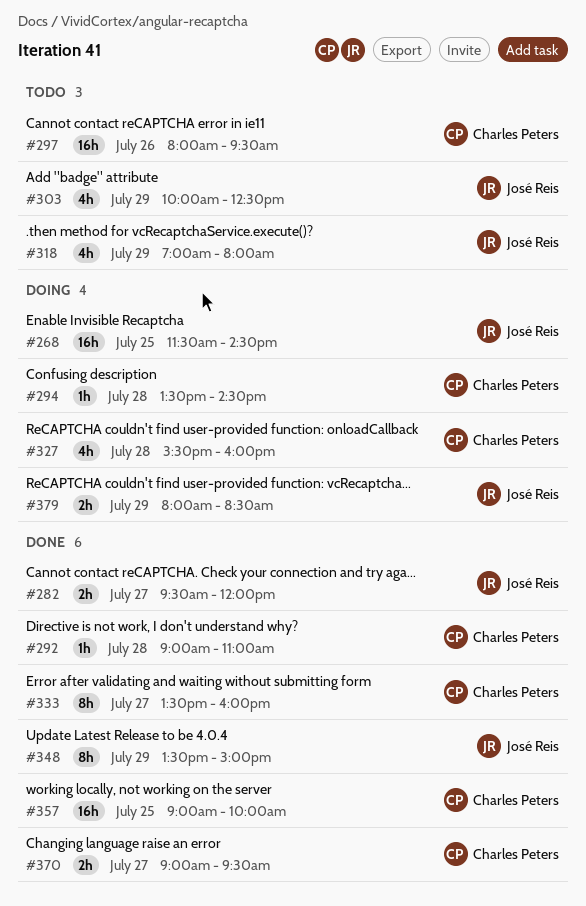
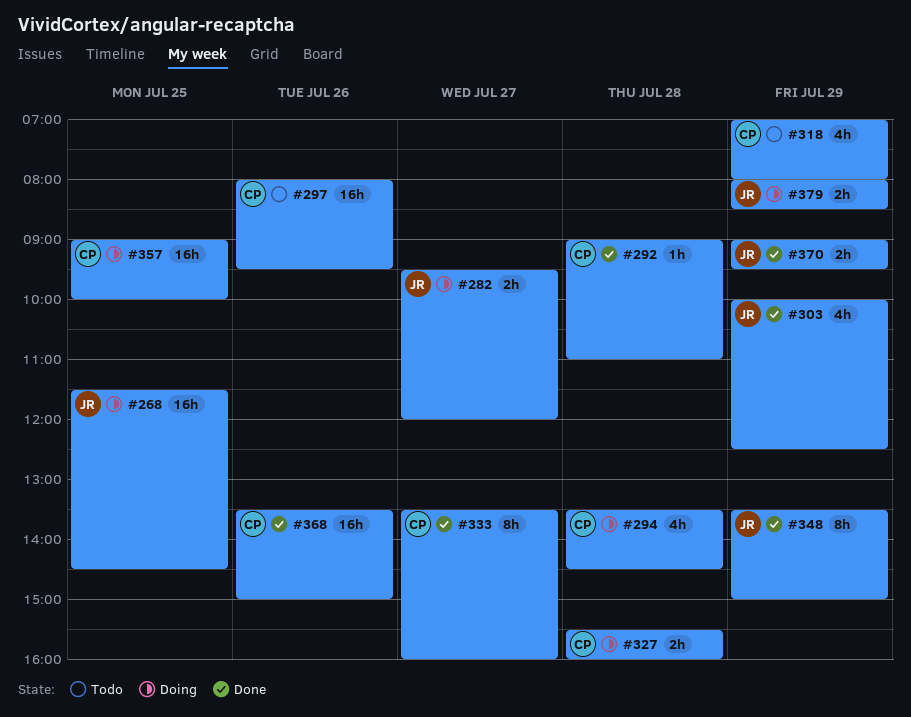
#282, status: Done -> Doing
#294, estimate: 1h -> 4h
#303, status: Todo -> Done
#318, owner: José Reis -> Charles Peters
#327, estimate: 4h -> 2h
#357, status: Done -> Doing
#368: none -> present
#370, owner: Charles Peters -> José Reis
#370, day: Jul 27 -> Jul 29

